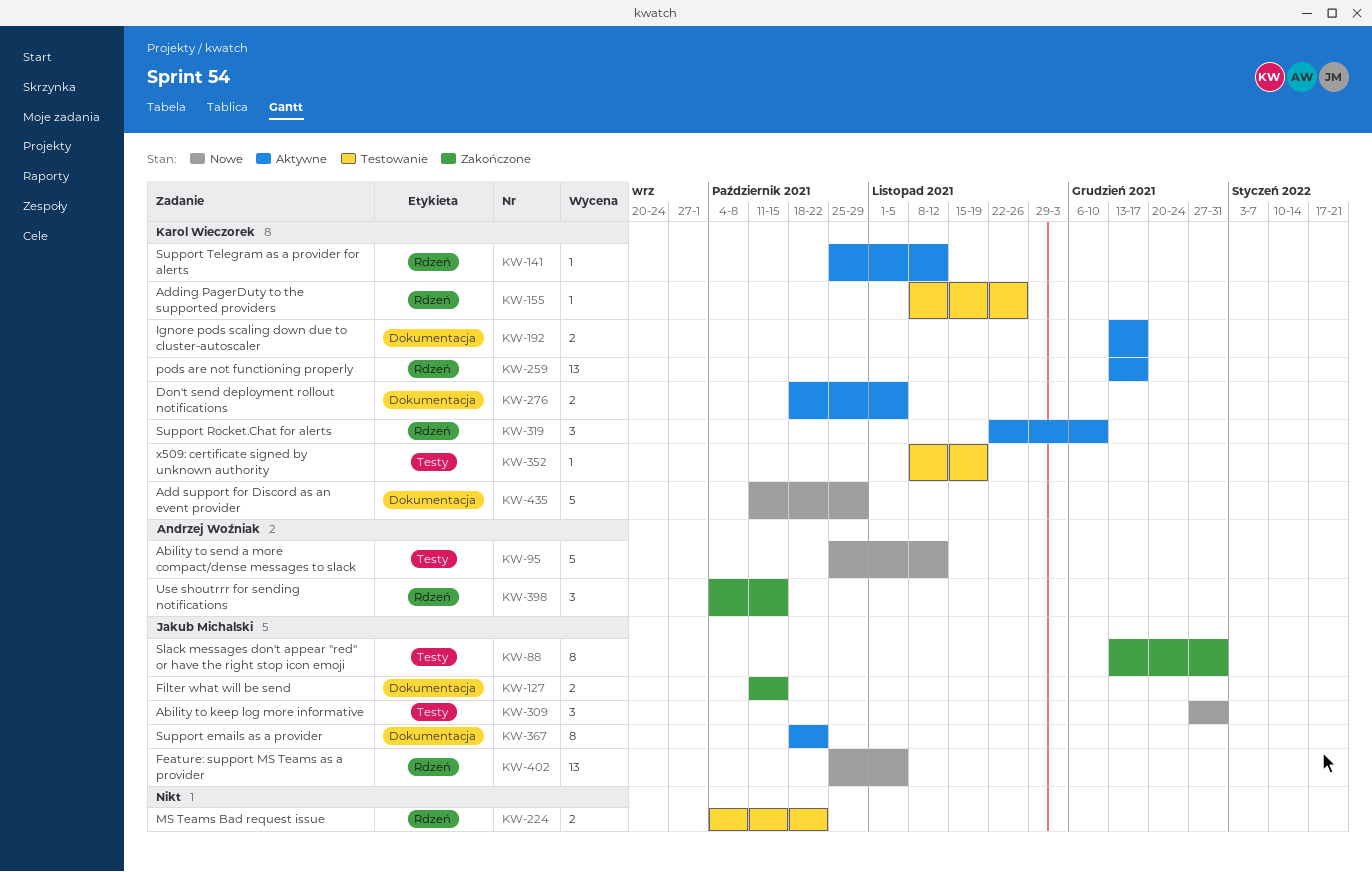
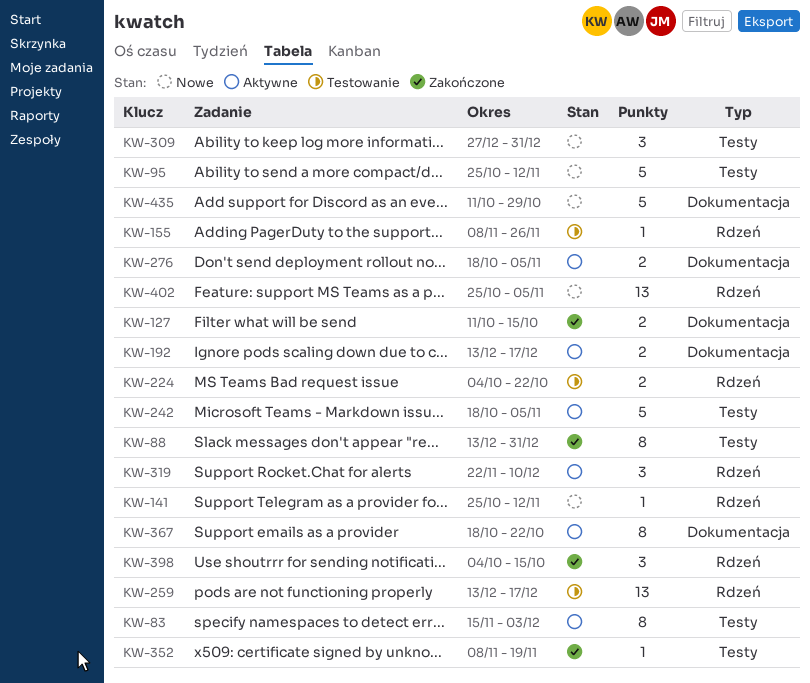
KW-83: none -> present
KW-141, status: Aktywne -> Nowe
KW-242: none -> present
KW-259, status: Aktywne -> Testowanie
KW-352, status: Testowanie -> Zakończone

